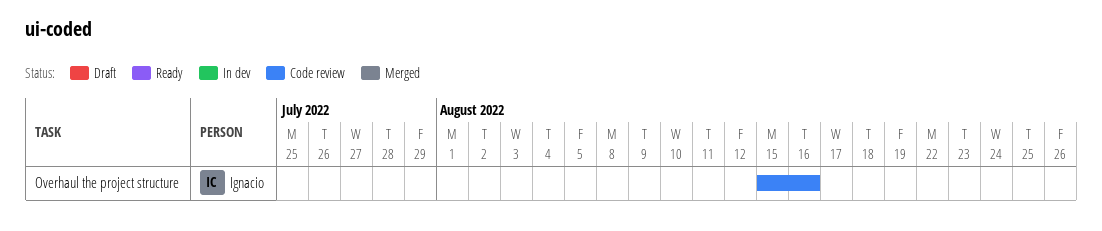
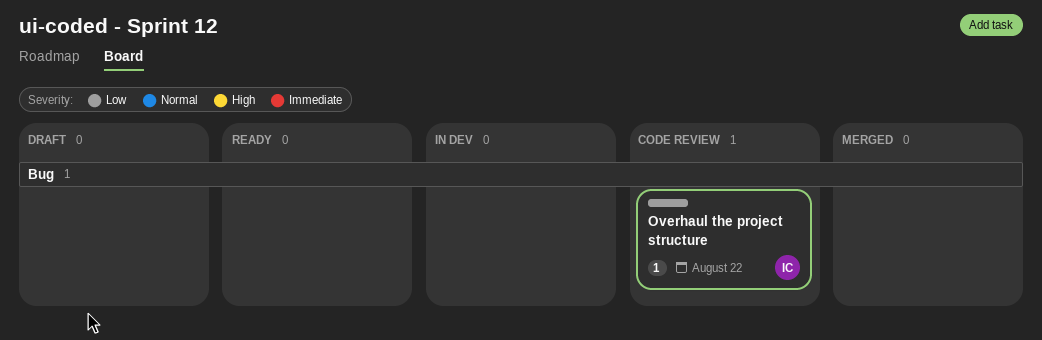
Overhaul the project structure, due: Aug 16 -> Aug 22

